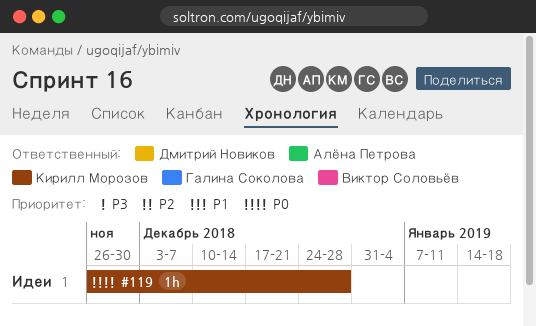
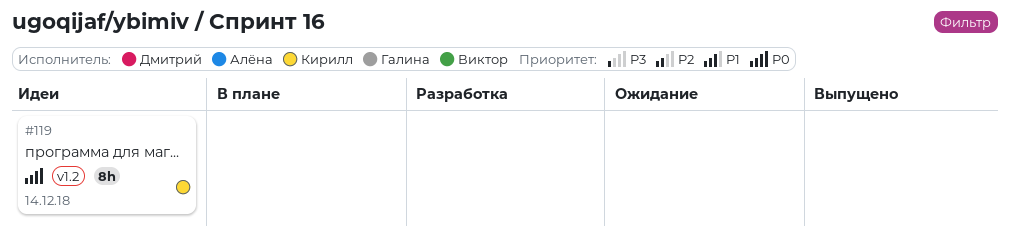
#119, estimate: 1h -> 8h
#119, due: Dec 28 -> Dec 14

